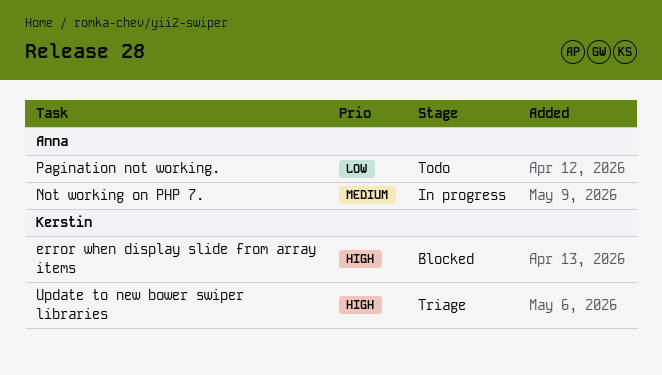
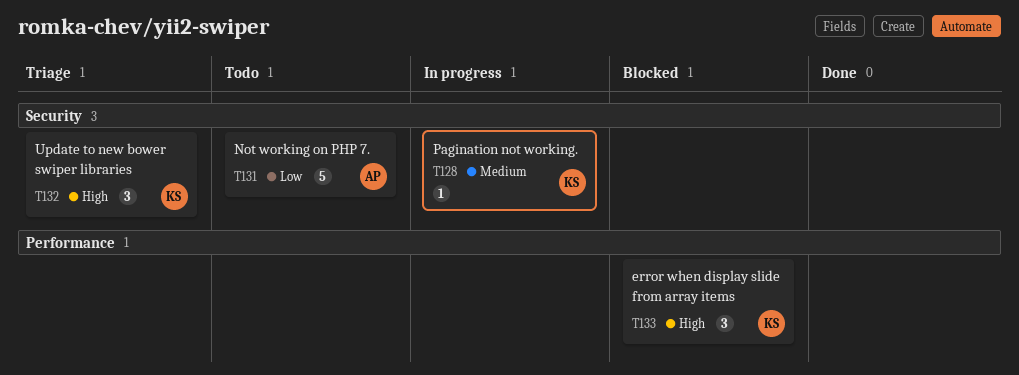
Not working on PHP 7., status: In progress -> Todo
Not working on PHP 7., priority: Medium -> Low
Pagination not working., status: Todo -> In progress
Pagination not working., owner: Anna -> Kerstin
Pagination not working., priority: Low -> Medium

